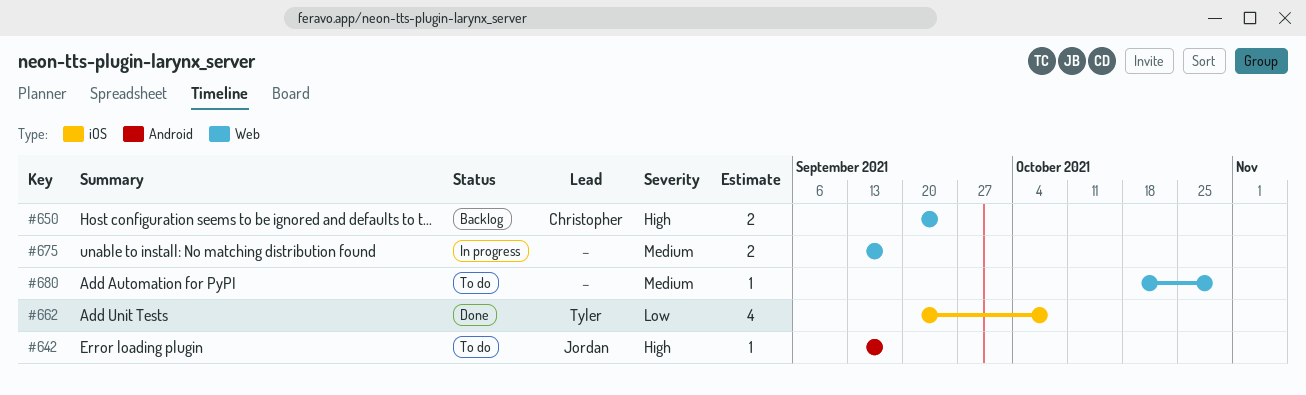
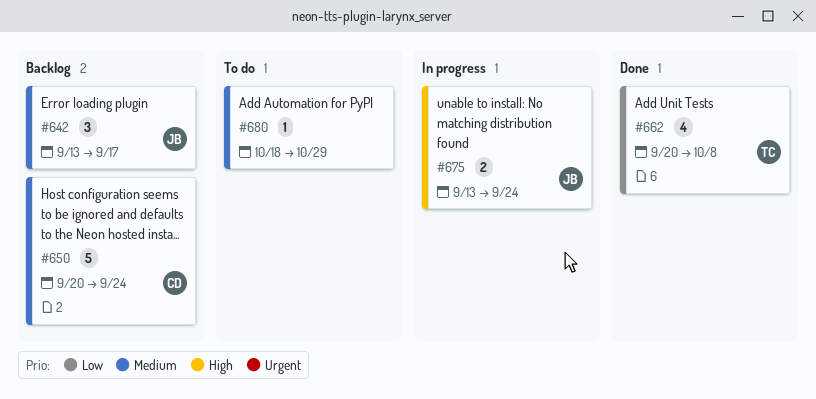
#642, status: To do -> Backlog
#642, priority: High -> Medium
#642, estimate: 1 -> 3
#650, priority: High -> Medium
#650, estimate: 2 -> 5
#675, owner: none -> Jordan
#675, priority: Medium -> High
#675, due: Sep 17 -> Sep 24

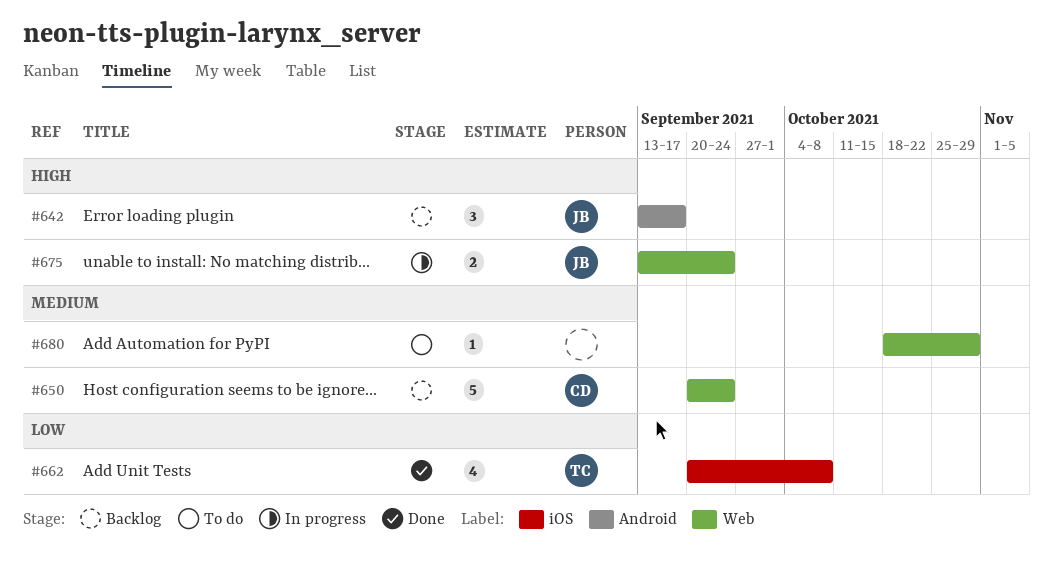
#642, priority: Medium -> High

